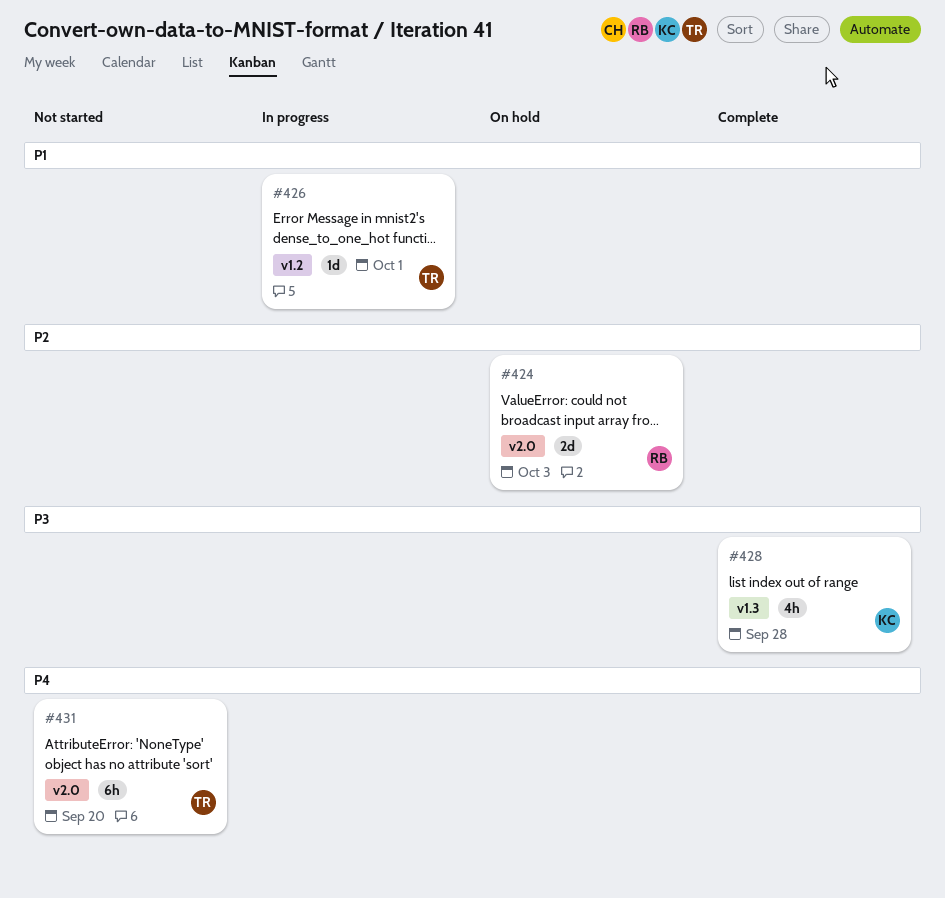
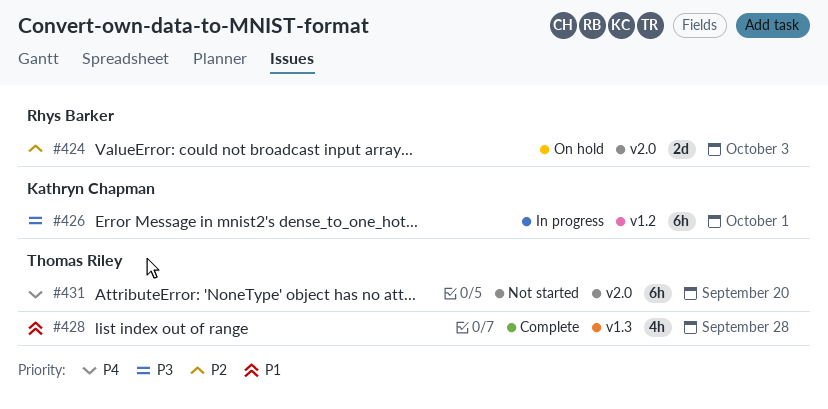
#426, owner: Thomas Riley -> Kathryn Chapman
#426, priority: P1 -> P3
#426, estimate: 1d -> 6h
#428, owner: Kathryn Chapman -> Thomas Riley
#428, priority: P3 -> P1

